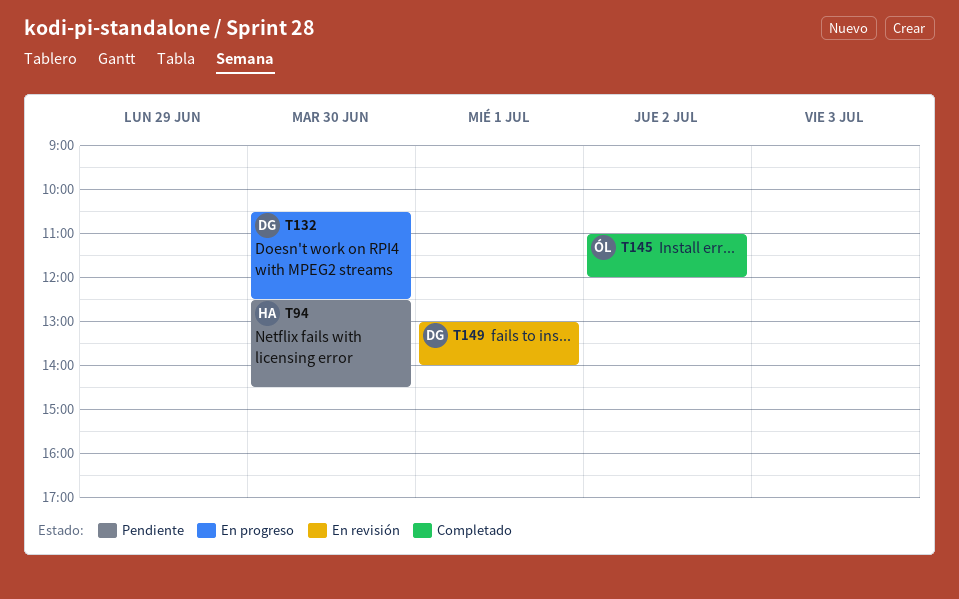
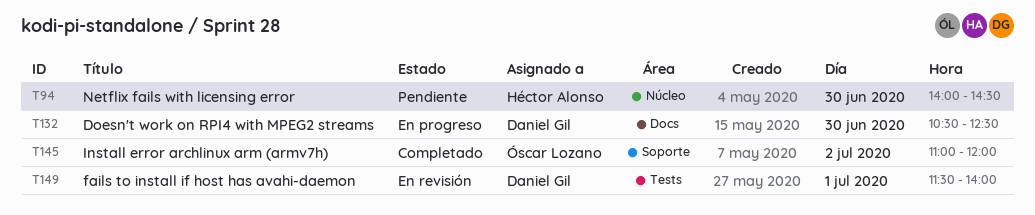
T94, begins: 12:30 -> 14:00
T149, begins: 13:00 -> 11:30

